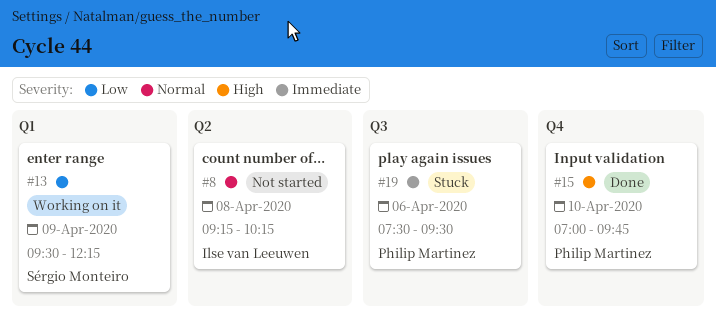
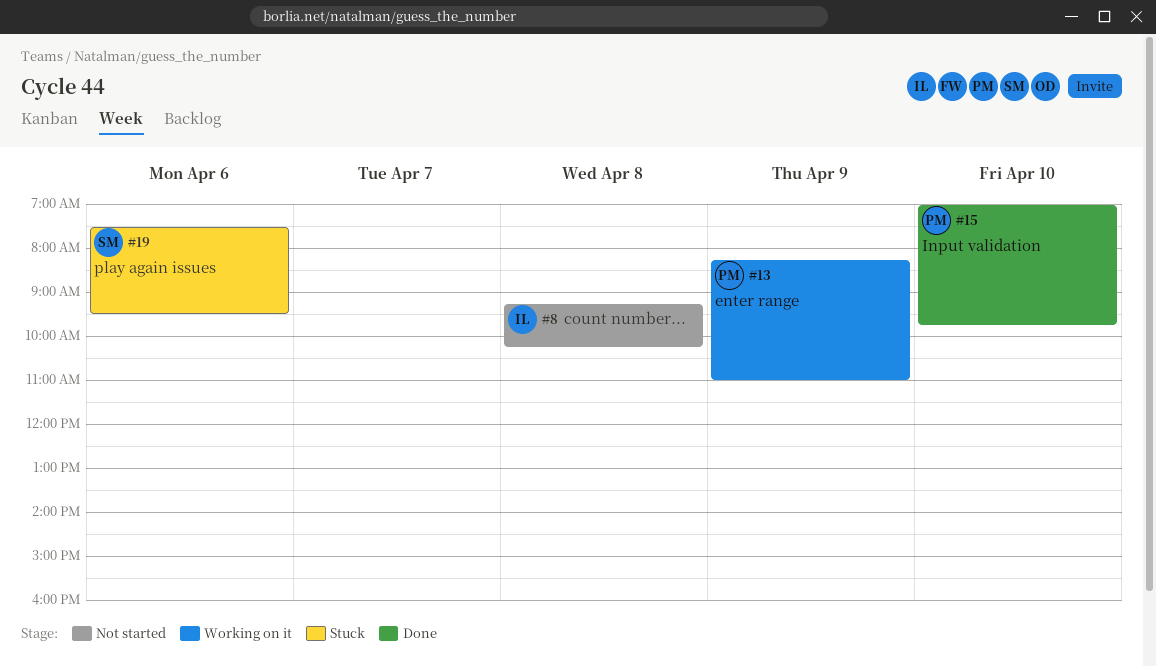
#13, owner: Sérgio Monteiro -> Philip Martinez
#13, begins: 09:30 -> 08:15
#13, ends: 12:15 -> 11:00
#19, owner: Philip Martinez -> Sérgio Monteiro

